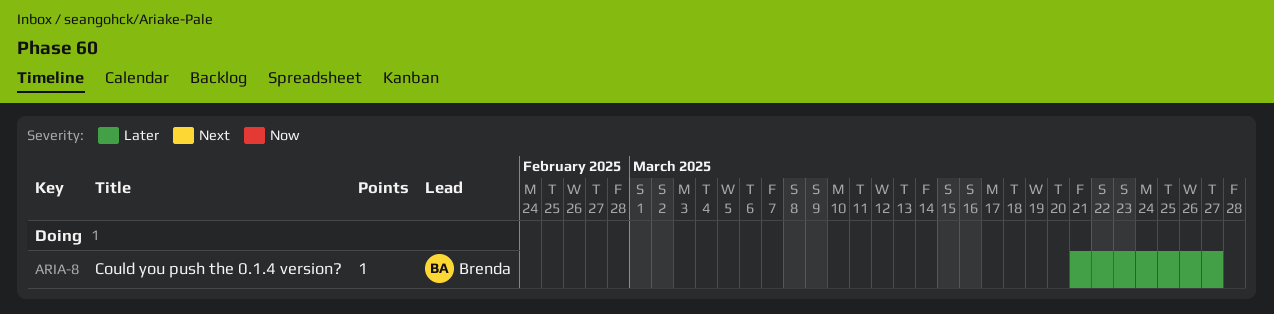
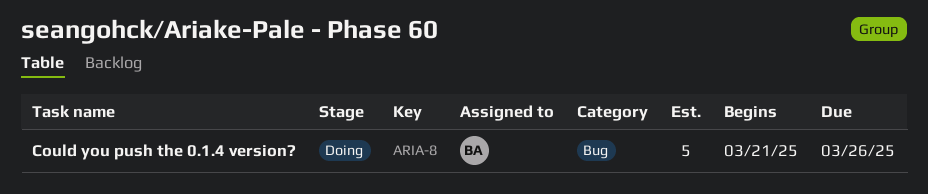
ARIA-8, estimate: 1 -> 5
ARIA-8, due: Mar 27 -> Mar 26

